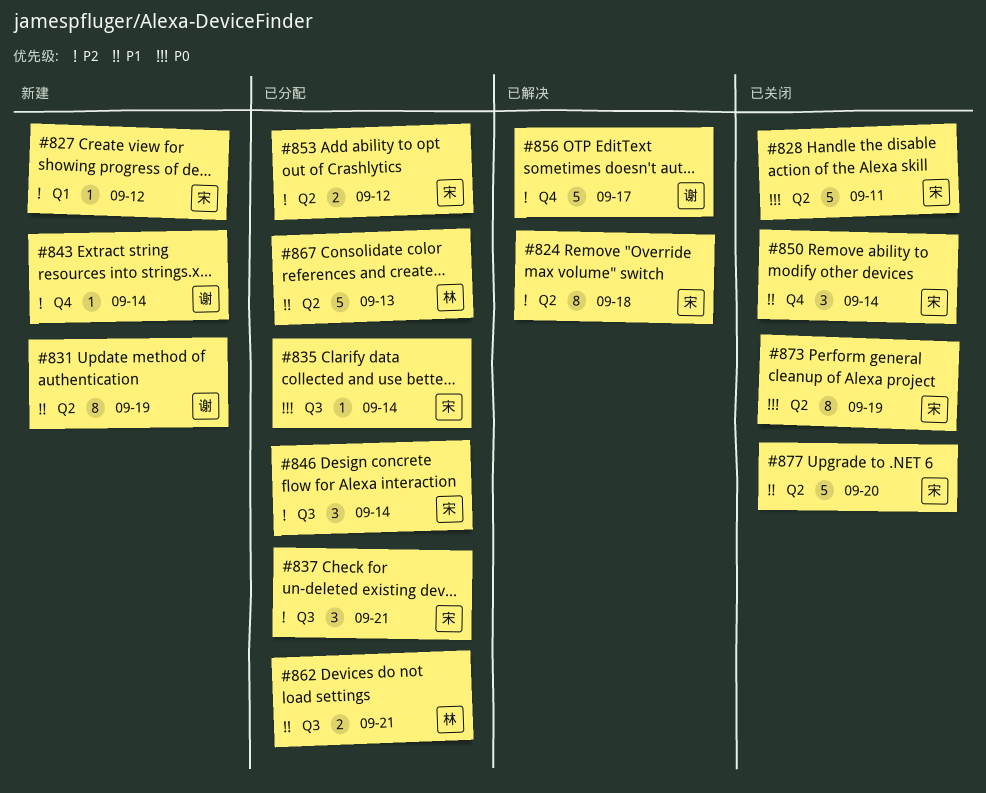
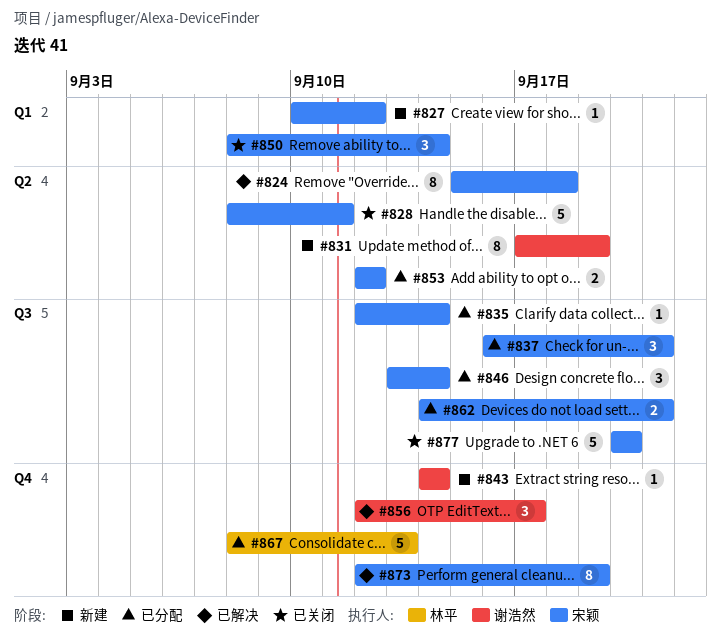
#850, label: Q4 -> Q1
#856, estimate: 5 -> 3
#862, owner: 林平 -> 宋颖
#867, label: Q2 -> Q4
#873, status: 已关闭 -> 已解决
#873, label: Q2 -> Q4
#877, label: Q2 -> Q3

